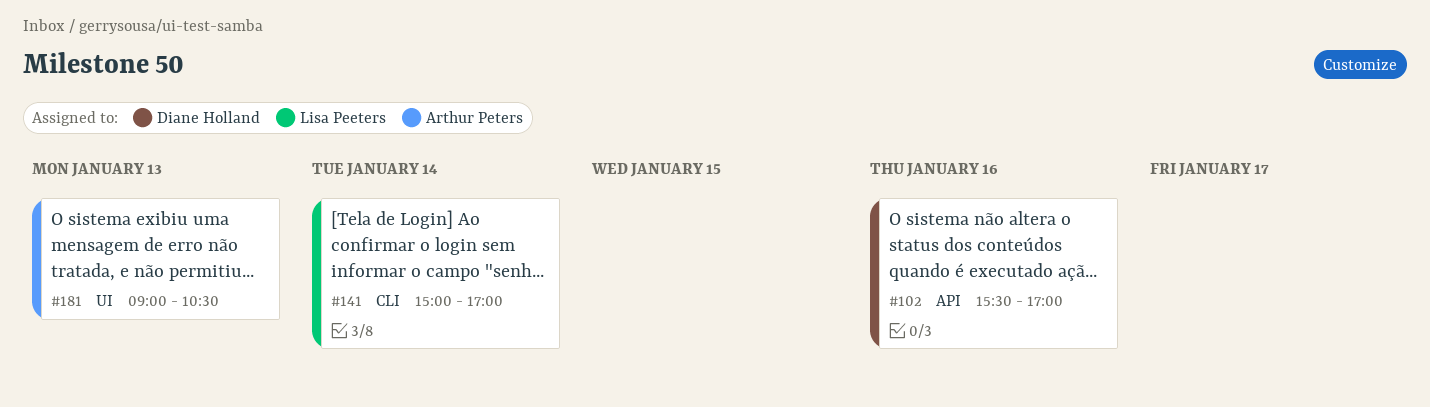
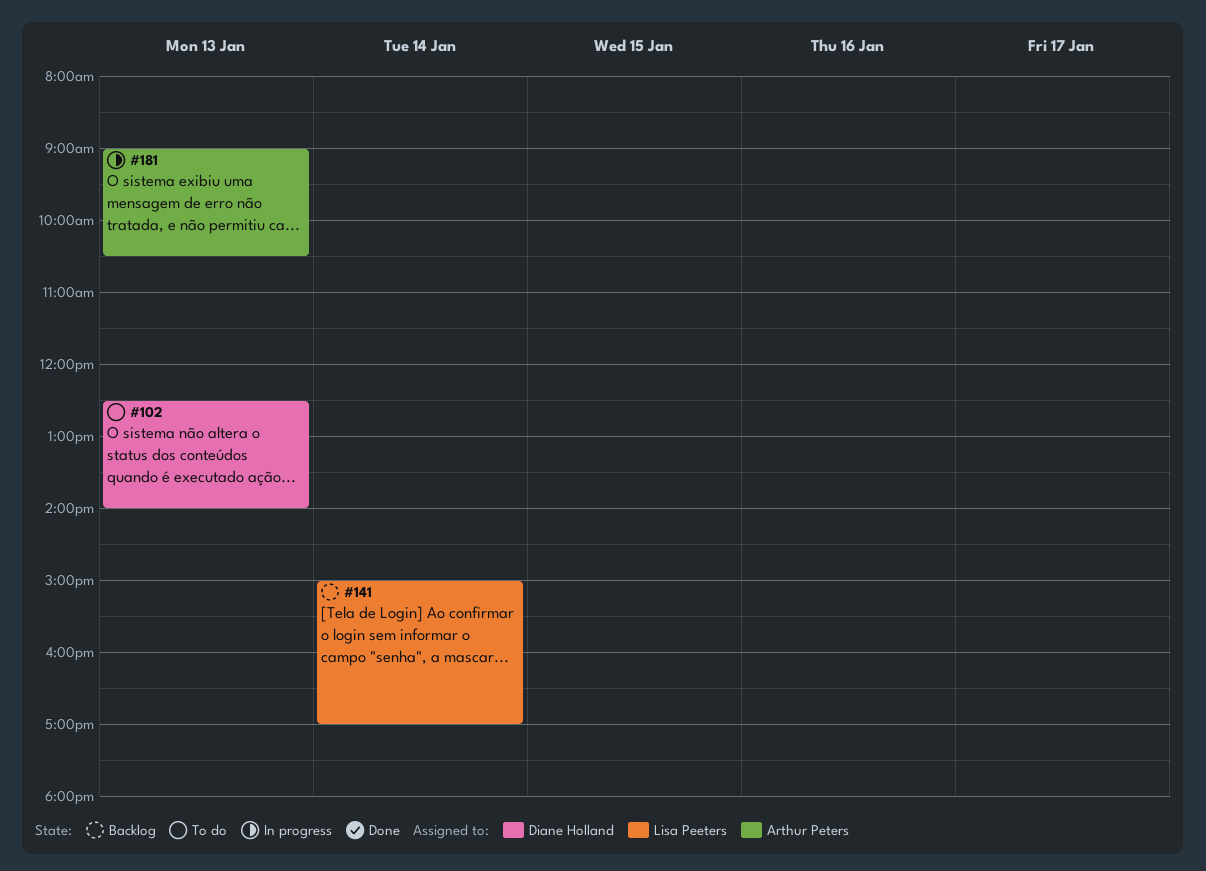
#102, day: Jan 16 -> Jan 13
#102, begins: 15:30 -> 12:30
#102, ends: 17:00 -> 14:00

